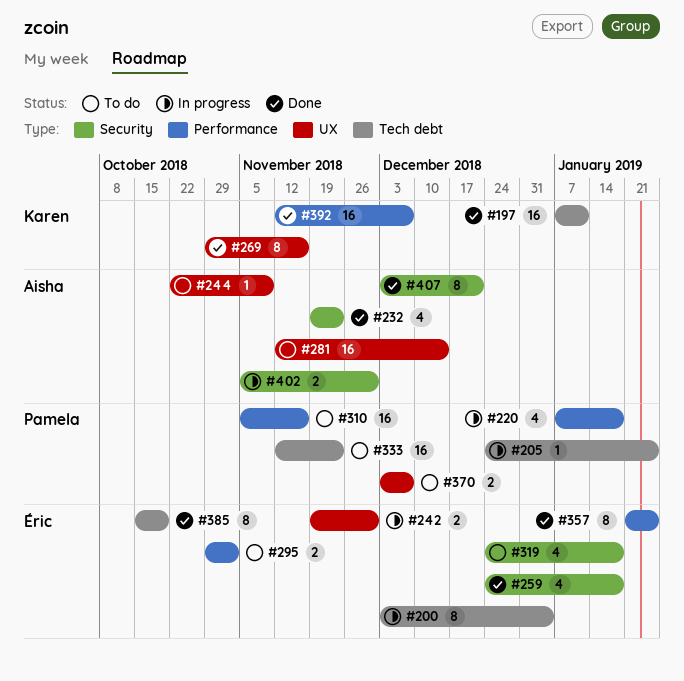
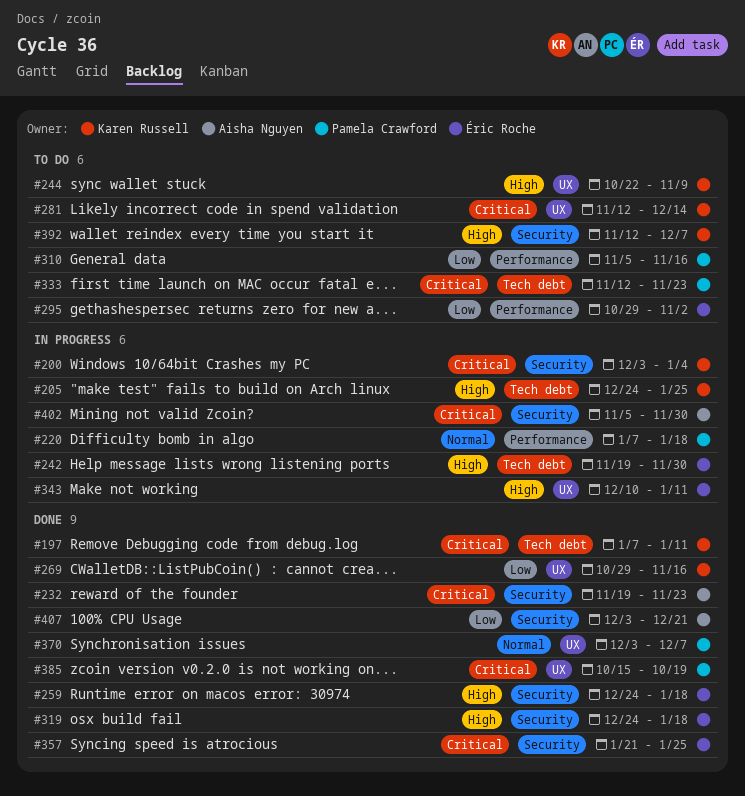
#200, owner: Éric Roche -> Karen Russell
#200, label: Tech debt -> Security
#205, owner: Pamela Crawford -> Karen Russell
#242, label: UX -> Tech debt
#244, owner: Aisha Nguyen -> Karen Russell
#281, owner: Aisha Nguyen -> Karen Russell
#319, status: To do -> Done
#343: none -> present
#357, label: Performance -> Security
#370, status: To do -> Done
#385, owner: Éric Roche -> Pamela Crawford
#385, label: Tech debt -> UX
#392, status: Done -> To do
#392, label: Performance -> Security

